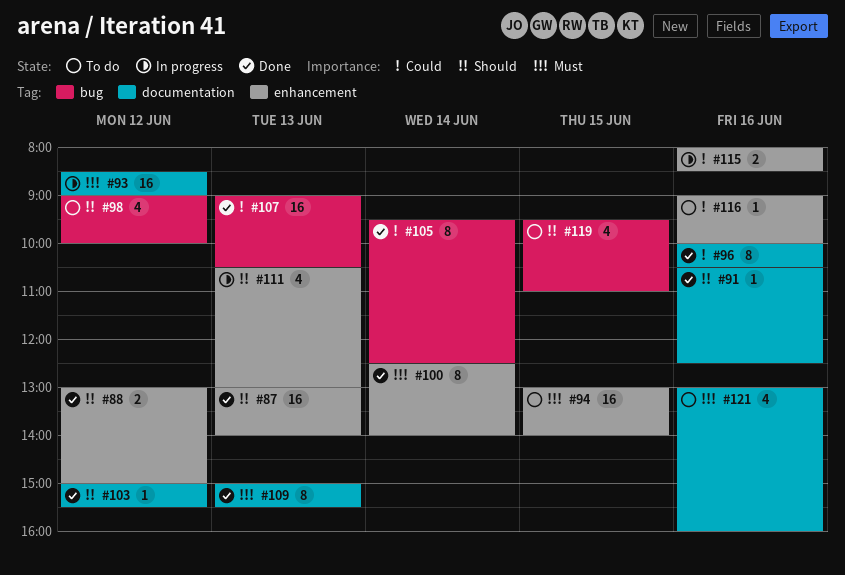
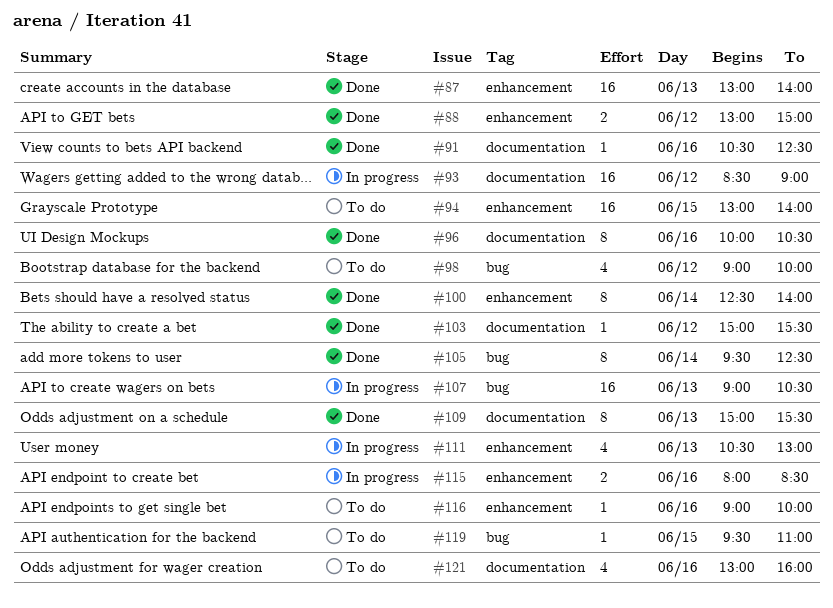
#107, status: Done -> In progress
#119, estimate: 4 -> 1

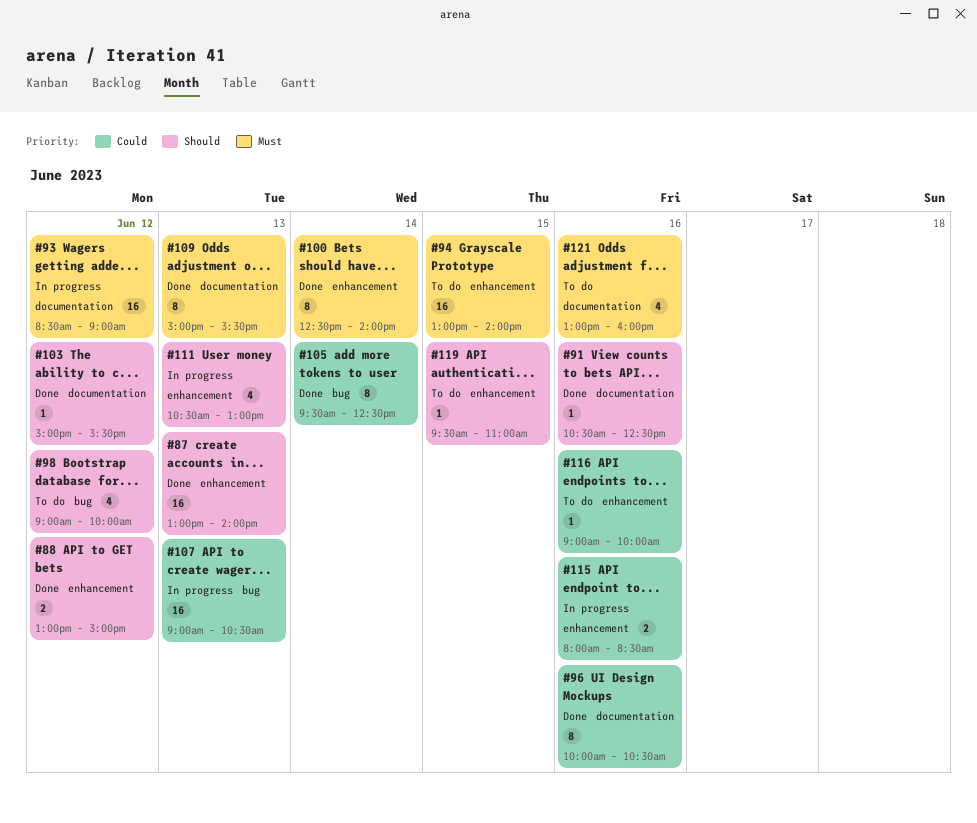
#119, label: bug -> enhancement

